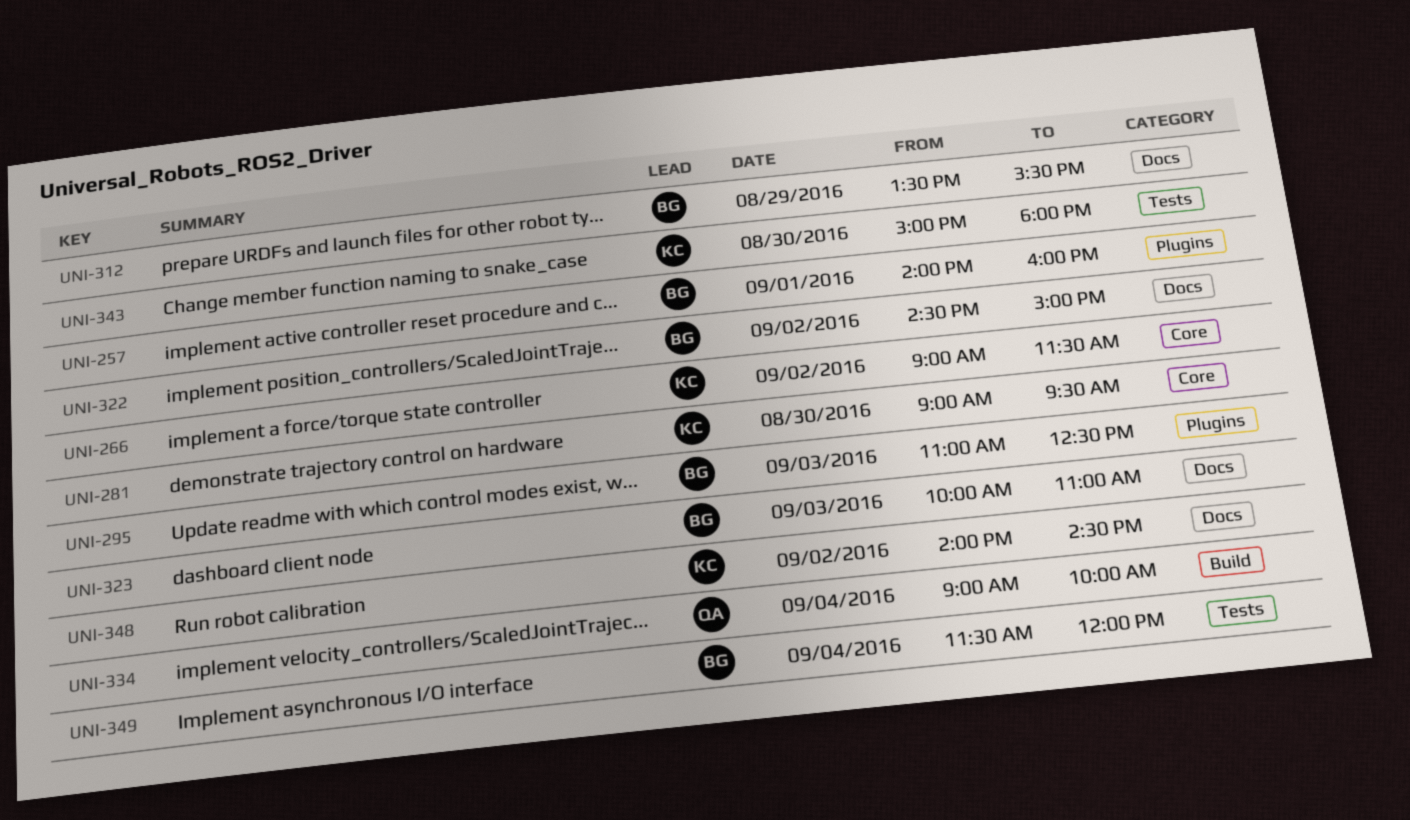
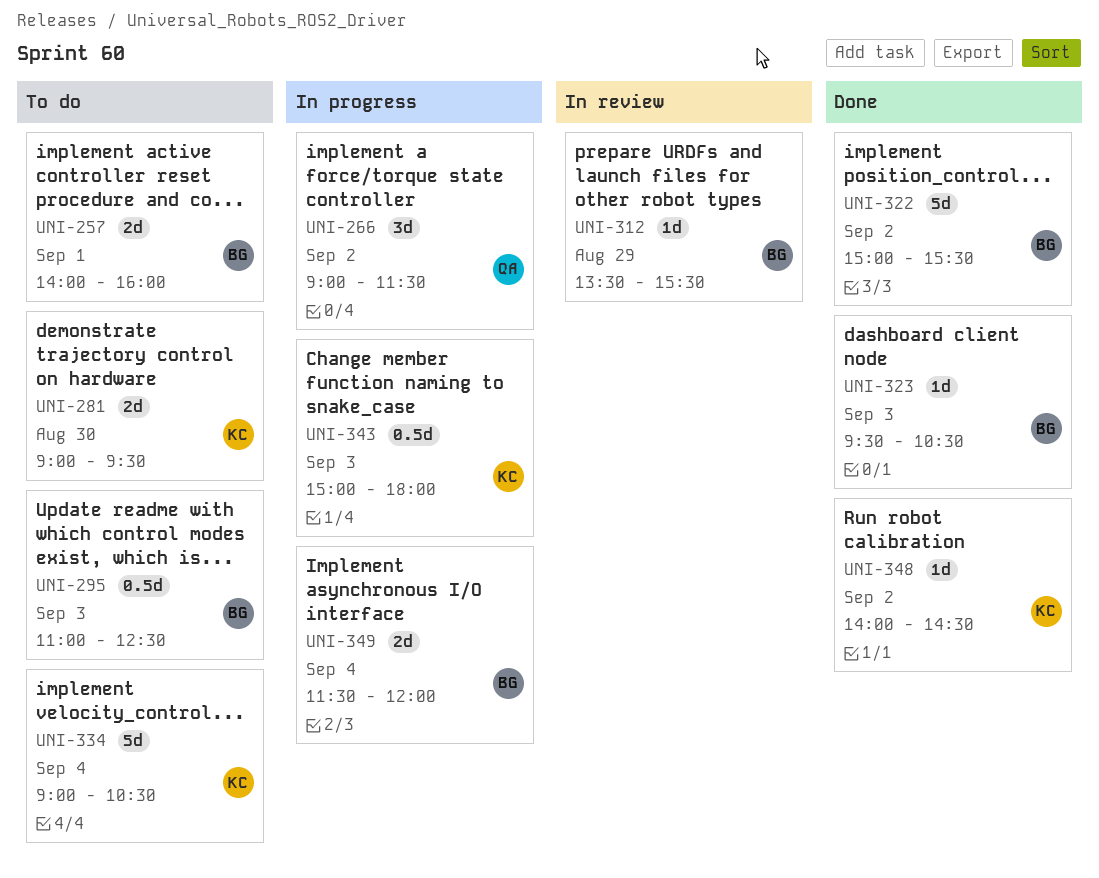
UNI-266, owner: KC -> QA
UNI-322, begins: 14:30 -> 15:00
UNI-322, ends: 15:00 -> 15:30
UNI-323, begins: 10:00 -> 09:30
UNI-323, ends: 11:00 -> 10:30
UNI-334, owner: QA -> KC
UNI-334, ends: 10:00 -> 10:30
UNI-343, day: Aug 30 -> Sep 3

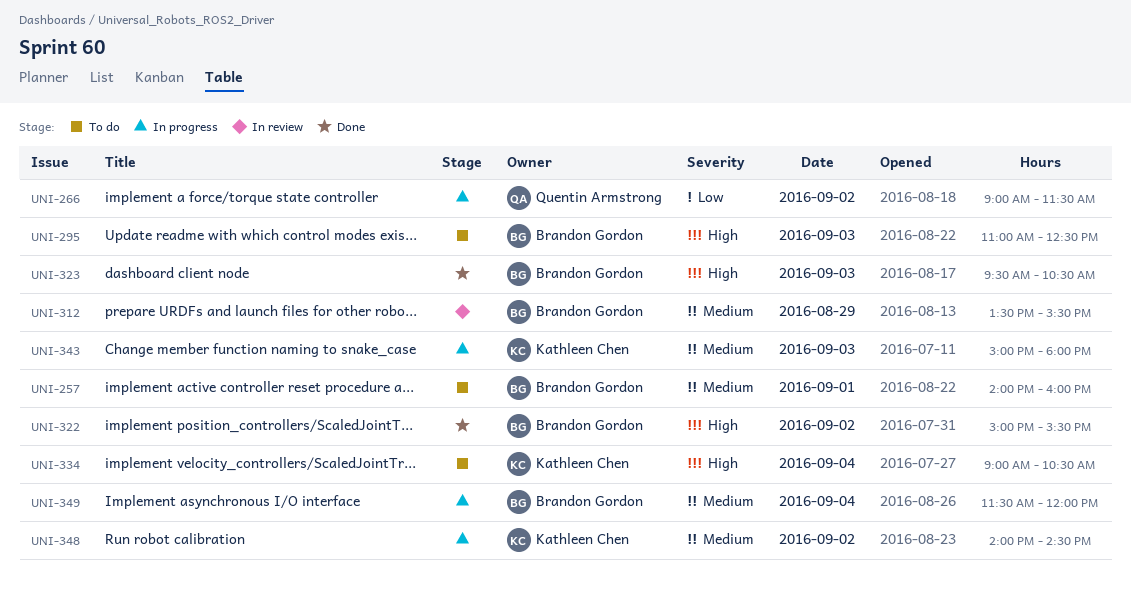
UNI-281: present -> none
UNI-348, status: Done -> In progress

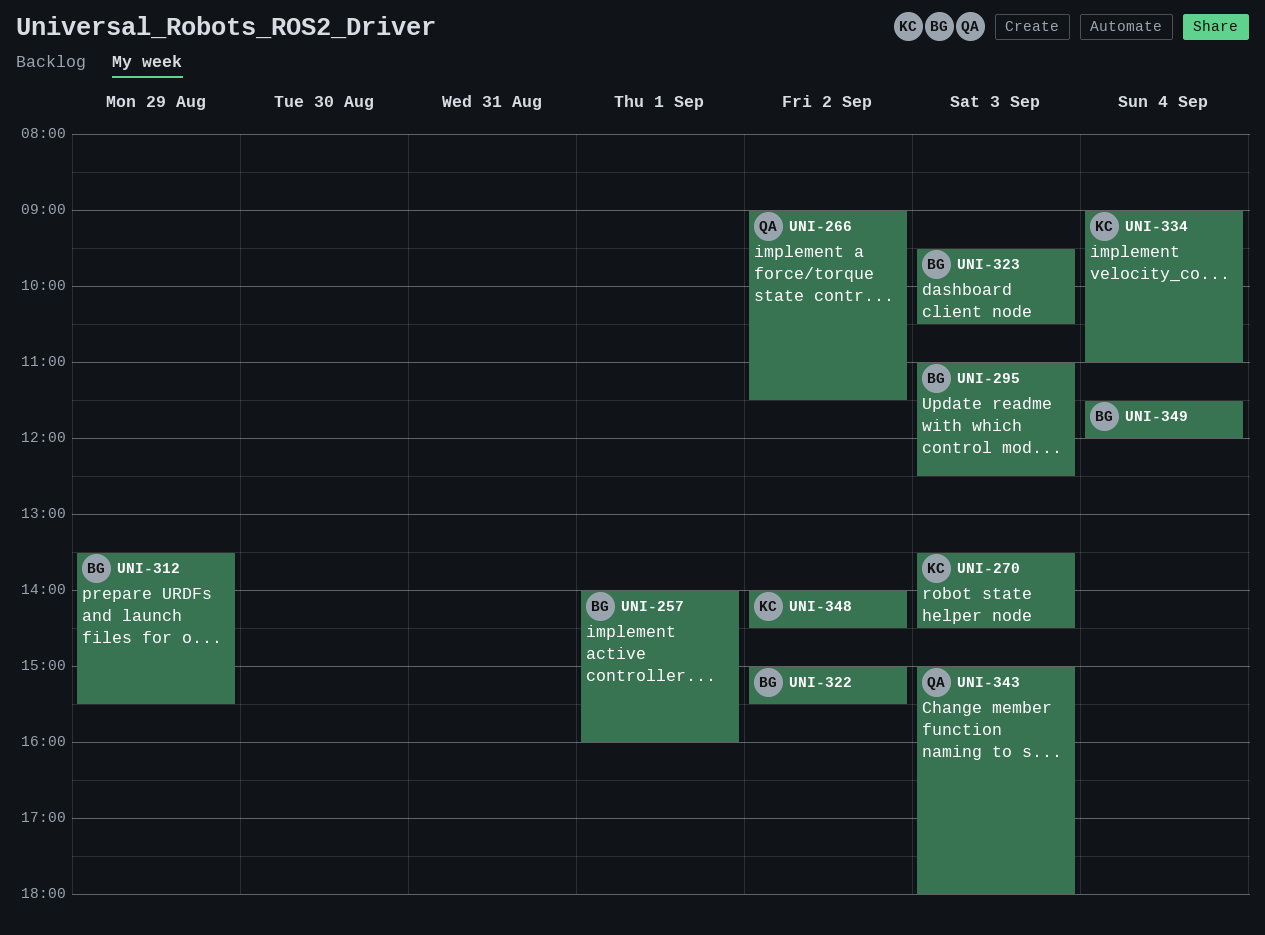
UNI-270: none -> present
UNI-334, ends: 10:30 -> 11:00
UNI-343, owner: Kathleen Chen -> Quentin Armstrong

